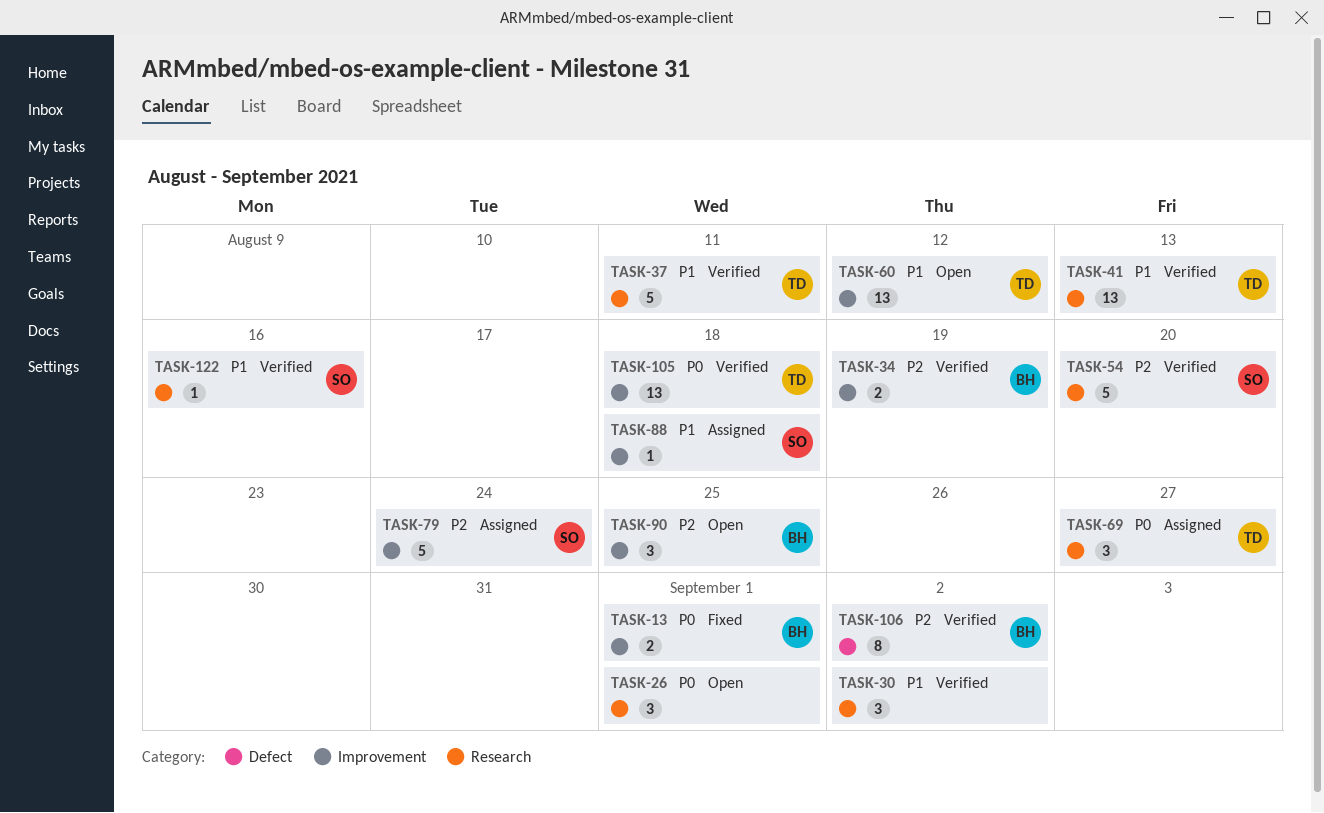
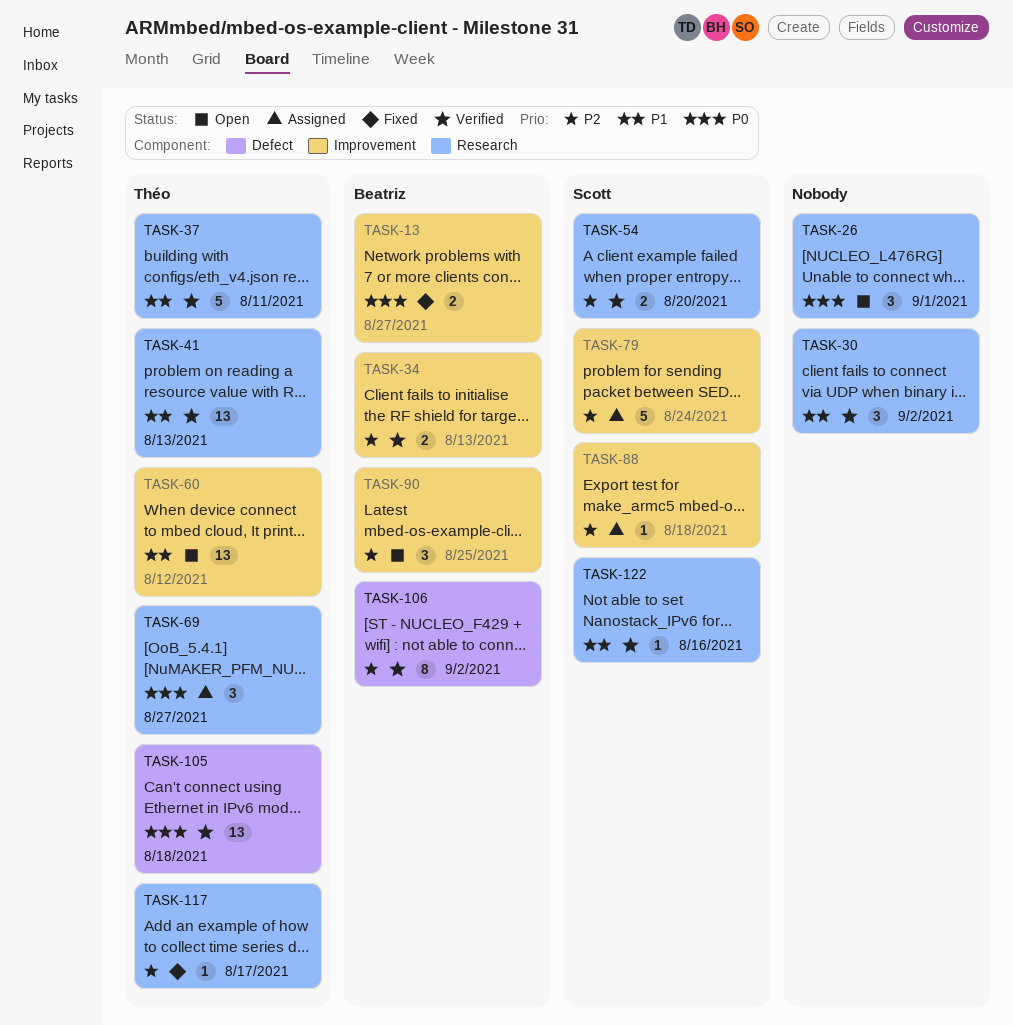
TASK-13, due: Sep 1 -> Aug 27
TASK-34, due: Aug 19 -> Aug 13
TASK-54, estimate: 5 -> 2
TASK-88, priority: P1 -> P2
TASK-105, label: Improvement -> Defect
TASK-117: none -> present

